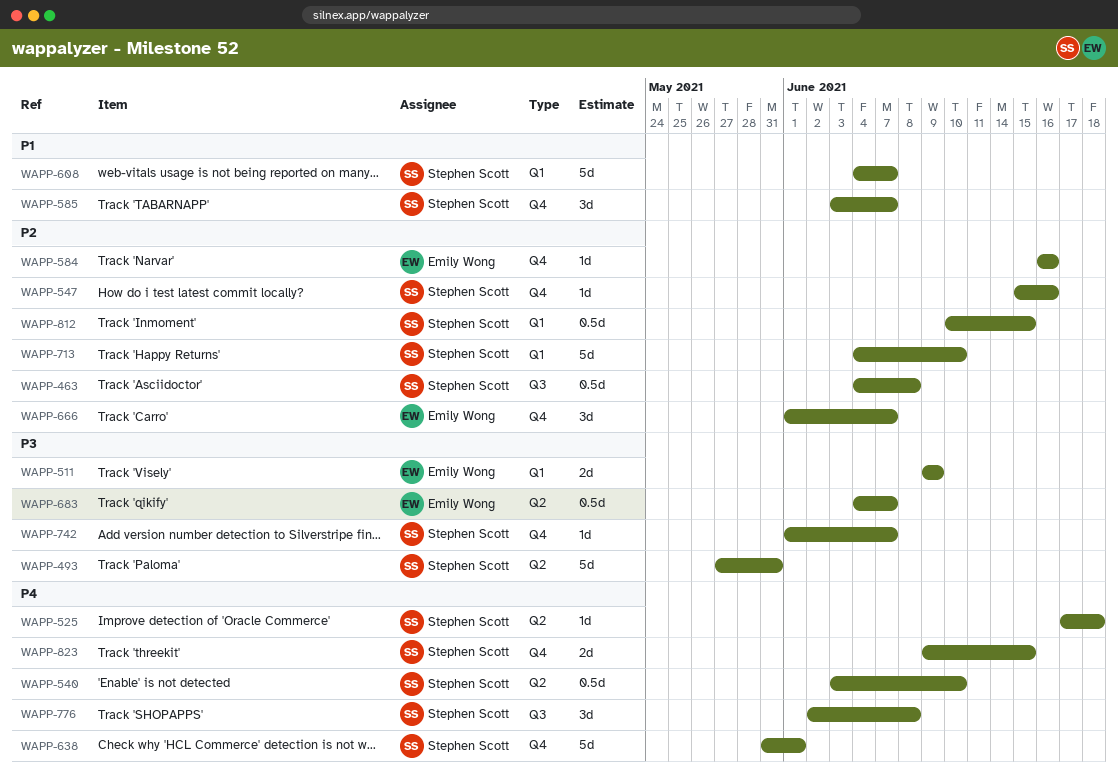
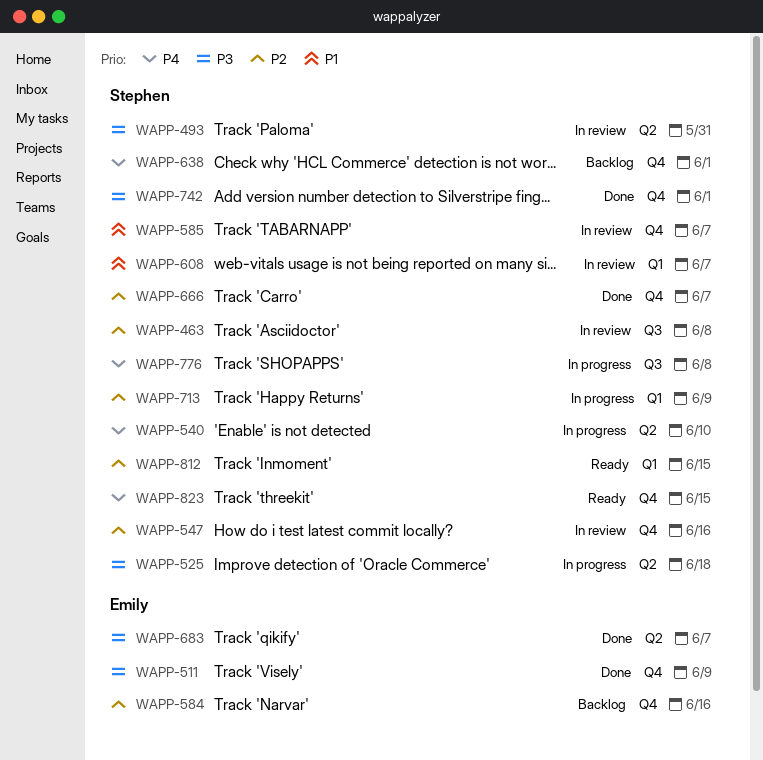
WAPP-511, label: Q1 -> Q4
WAPP-525, priority: P4 -> P3
WAPP-666, owner: Emily Wong -> Stephen Scott
WAPP-713, due: Jun 10 -> Jun 9
WAPP-742, due: Jun 7 -> Jun 1

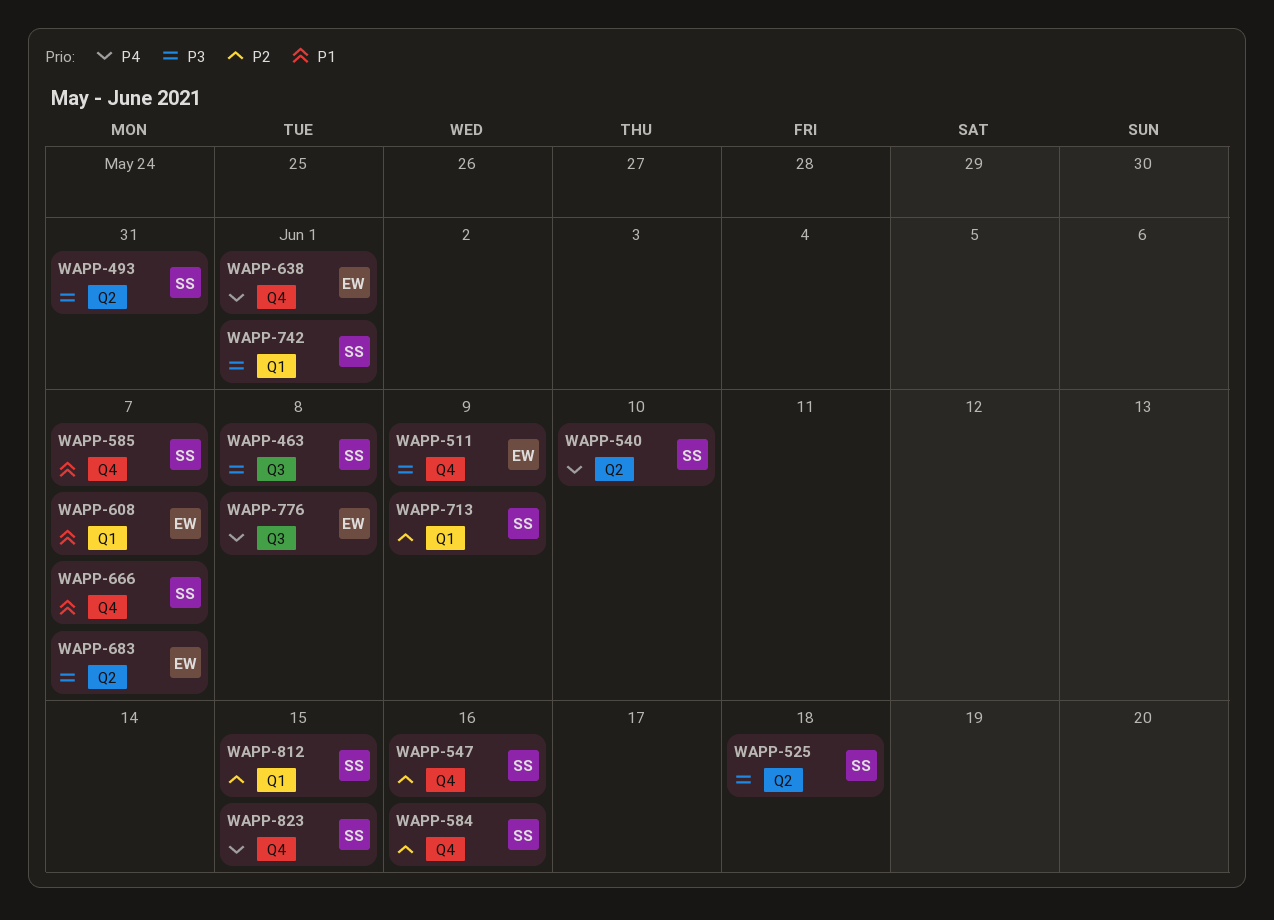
WAPP-463, priority: P2 -> P3
WAPP-584, owner: Emily -> Stephen
WAPP-608, owner: Stephen -> Emily
WAPP-638, owner: Stephen -> Emily
WAPP-666, priority: P2 -> P1
WAPP-742, label: Q4 -> Q1
WAPP-776, owner: Stephen -> Emily

